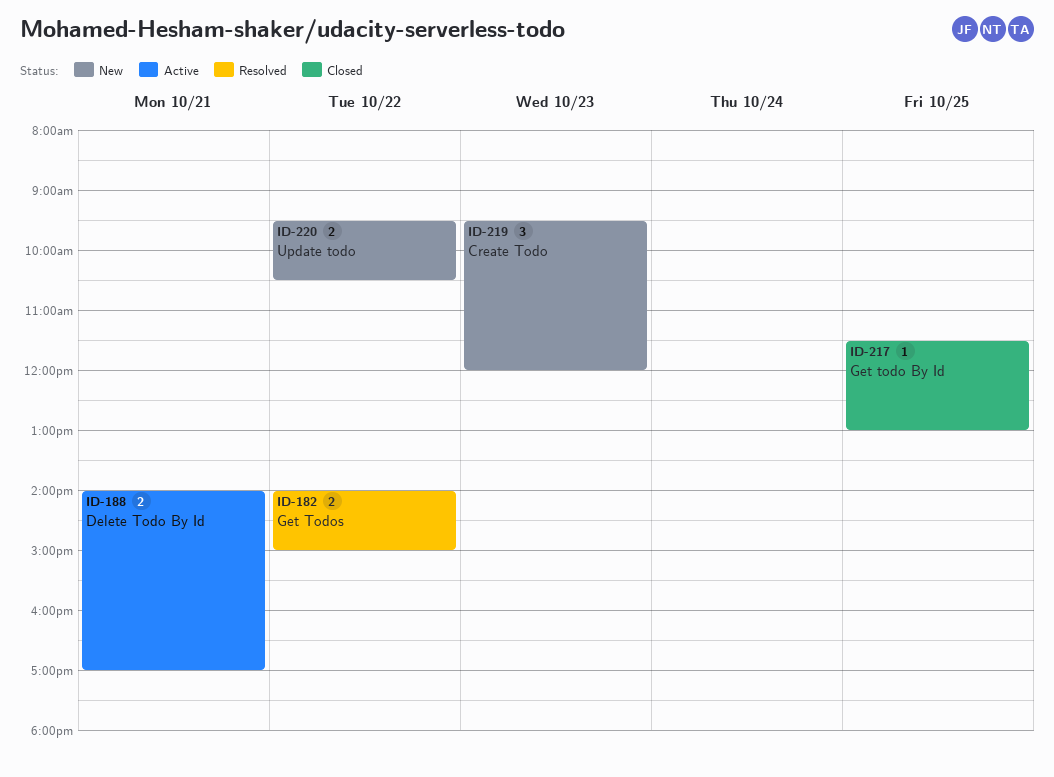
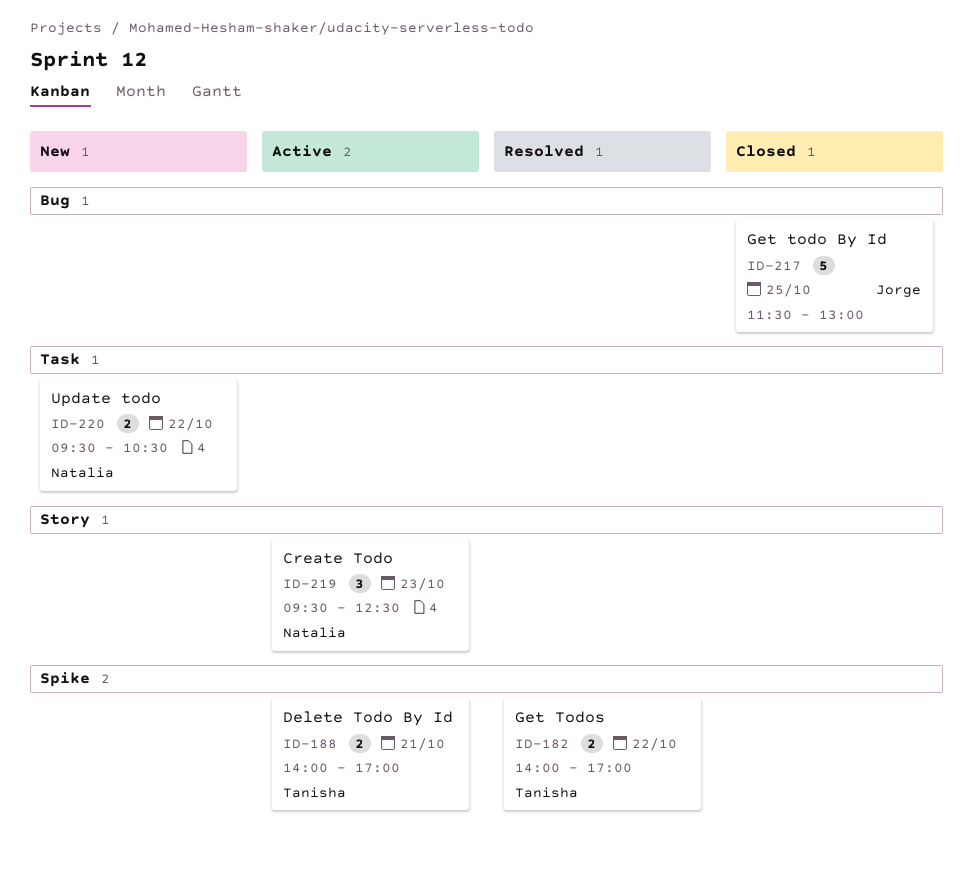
ID-182, ends: 15:00 -> 17:00
ID-217, estimate: 1 -> 5
ID-219, status: New -> Active
ID-219, ends: 12:00 -> 12:30

